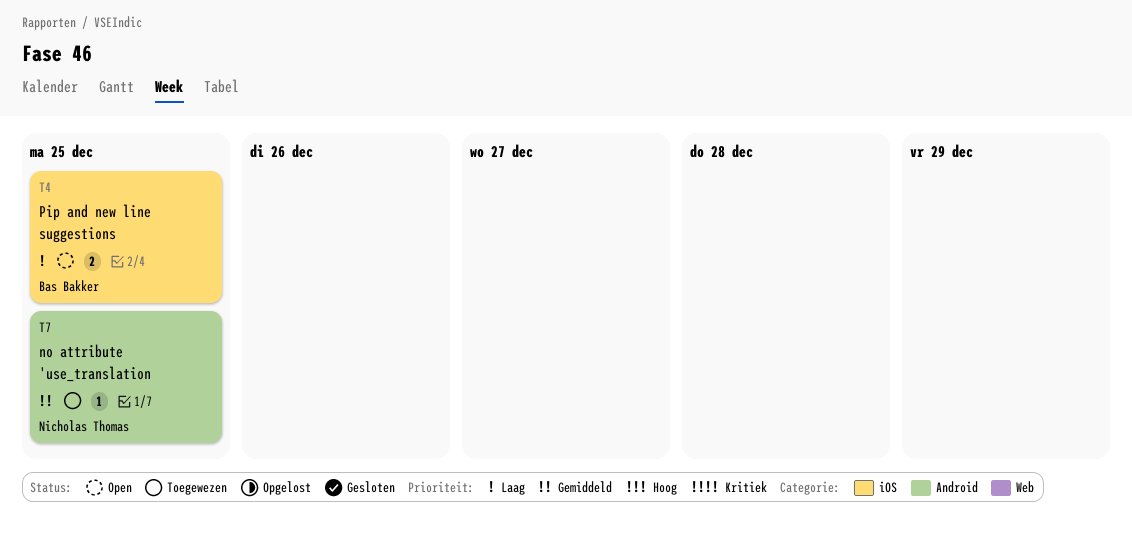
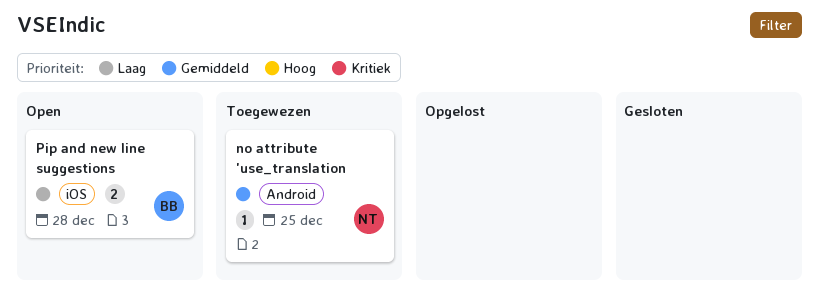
Pip and new line suggestions, due: Dec 25 -> Dec 28

